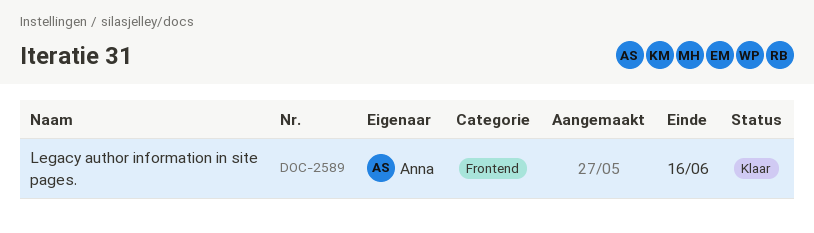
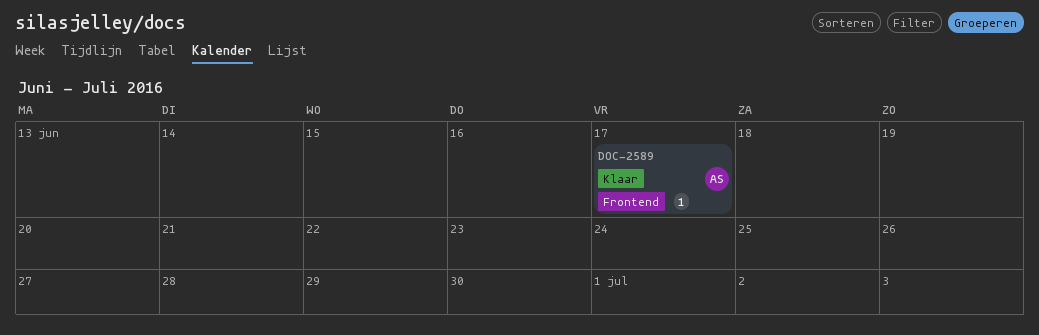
DOC-2589, due: Jun 16 -> Jun 17

